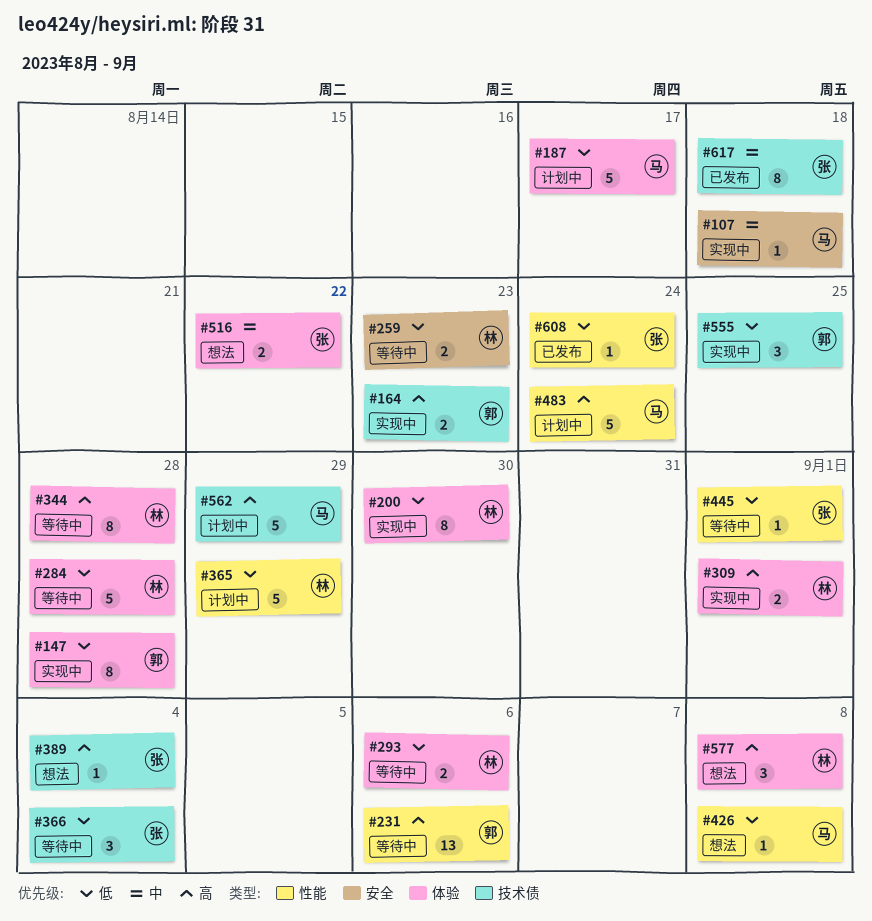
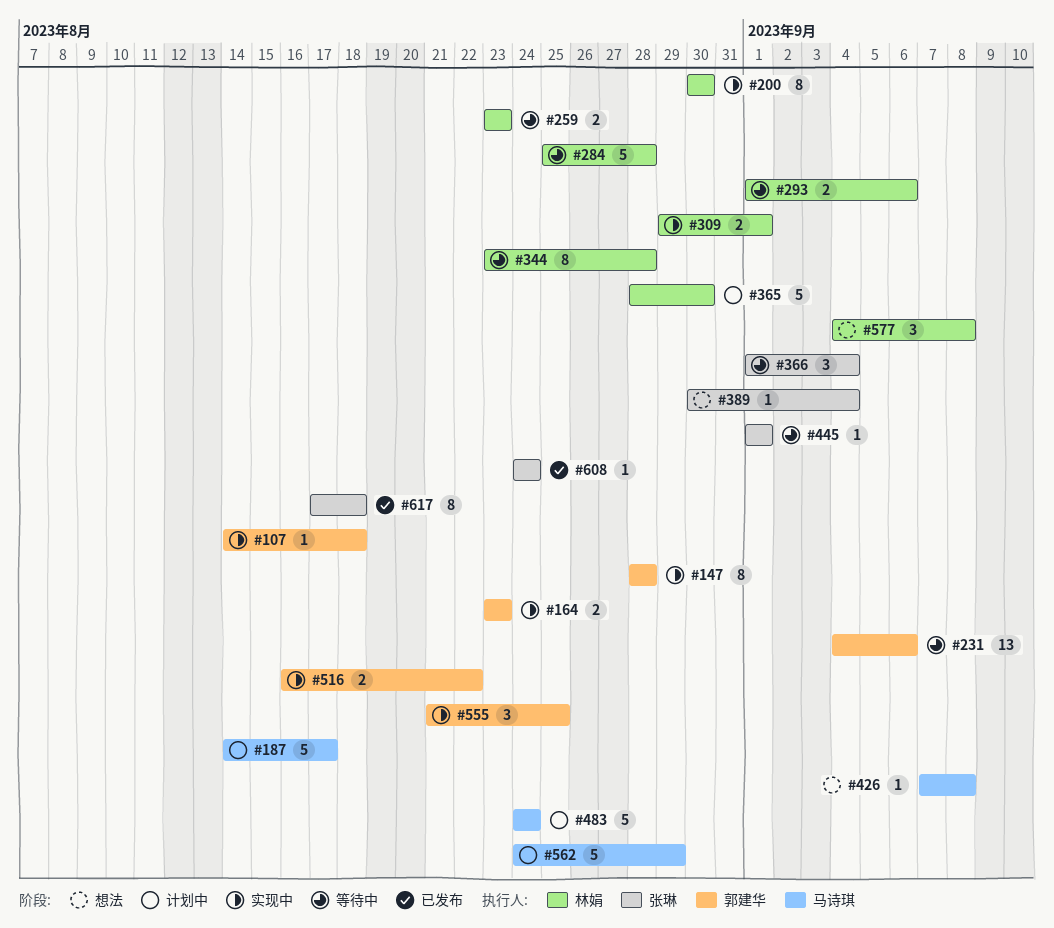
#107, owner: 马诗琪 -> 郭建华
#365, due: Aug 29 -> Aug 30
#516, status: 想法 -> 实现中
#516, owner: 张琳 -> 郭建华

